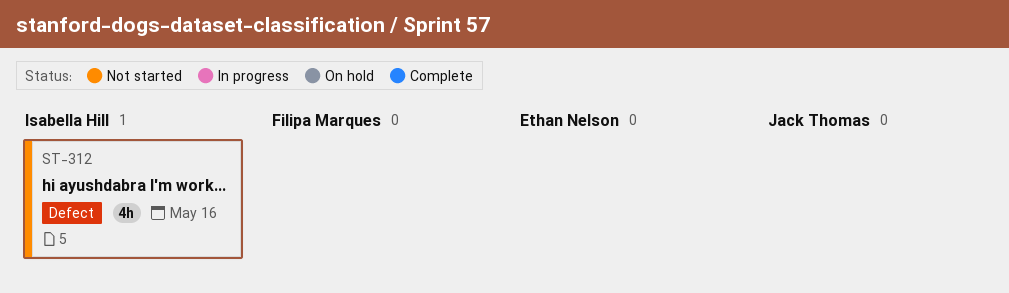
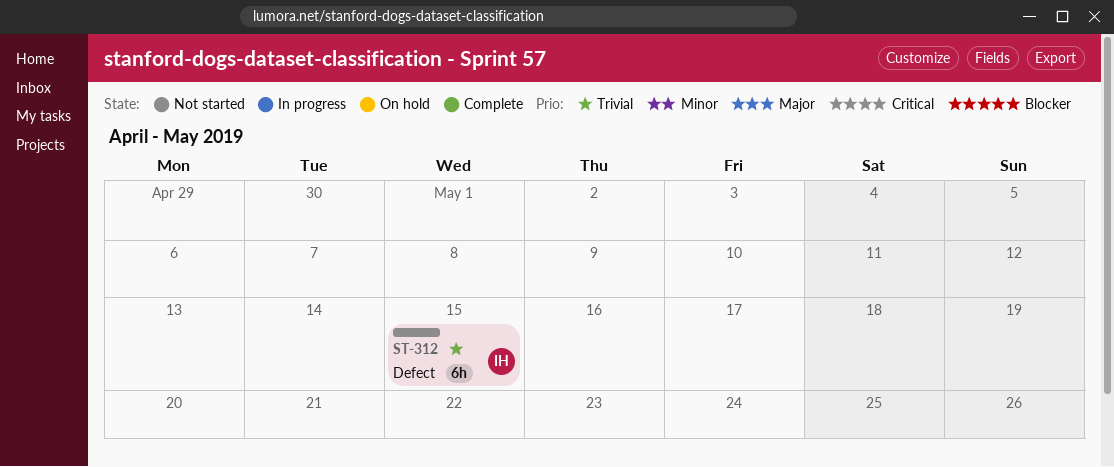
ST-312, estimate: 4h -> 6h
ST-312, due: May 16 -> May 15

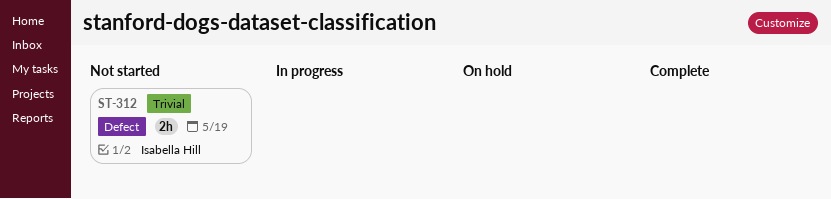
ST-312, estimate: 6h -> 2h
ST-312, due: May 15 -> May 19

